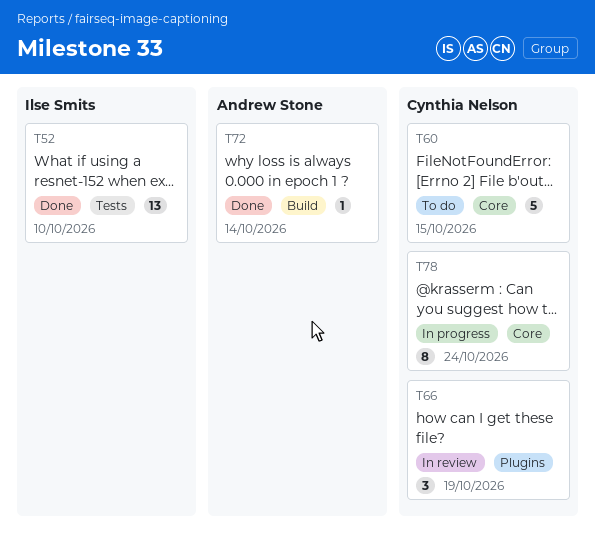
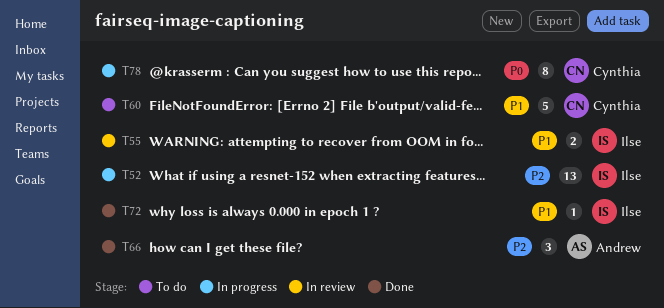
T52, status: Done -> In progress
T55: none -> present
T66, status: In review -> Done
T66, owner: Cynthia Nelson -> Andrew Stone
T72, owner: Andrew Stone -> Ilse Smits

